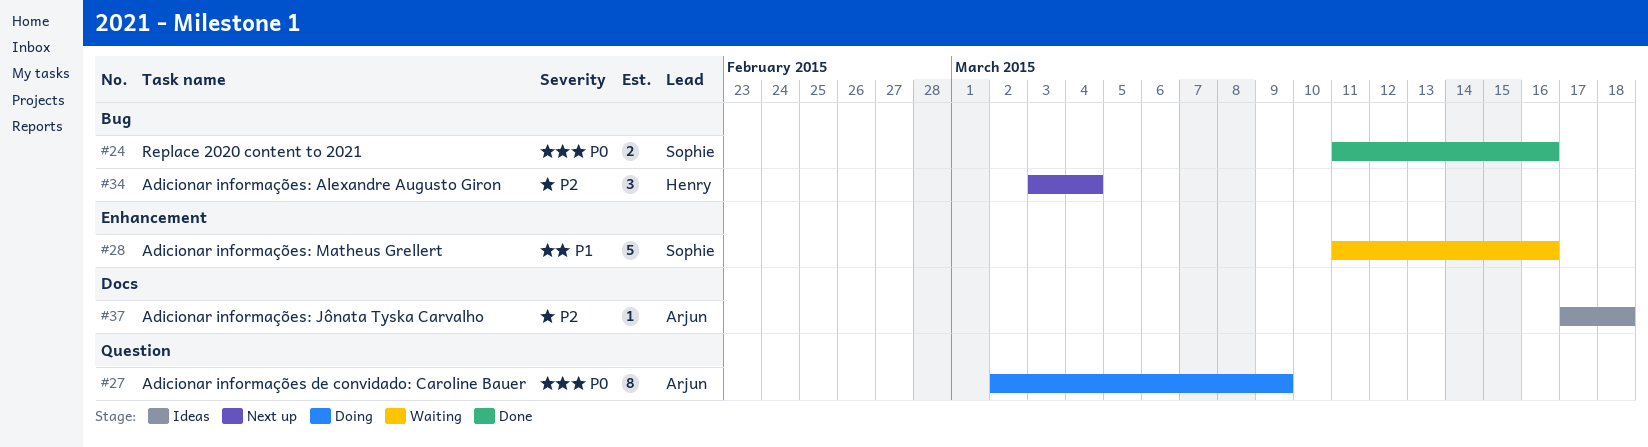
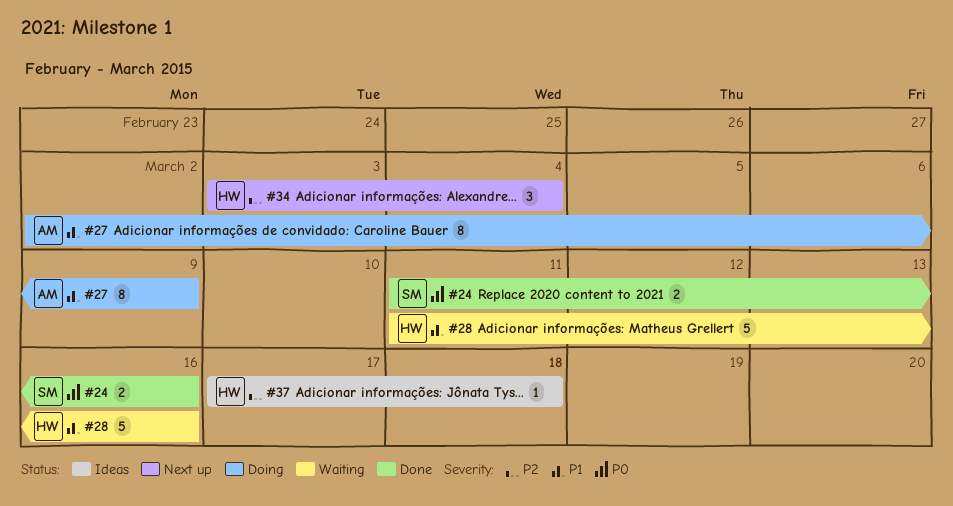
#27, priority: P0 -> P1
#28, owner: Sophie -> Henry
#37, owner: Arjun -> Henry

